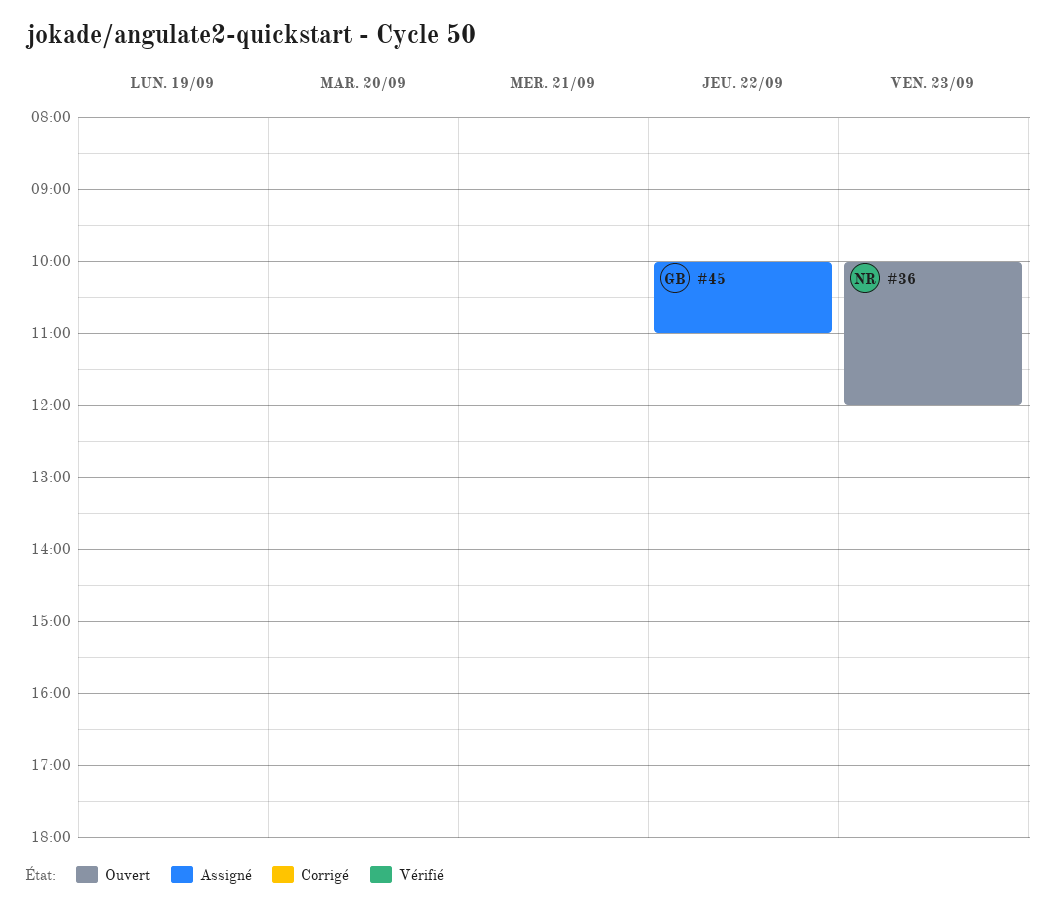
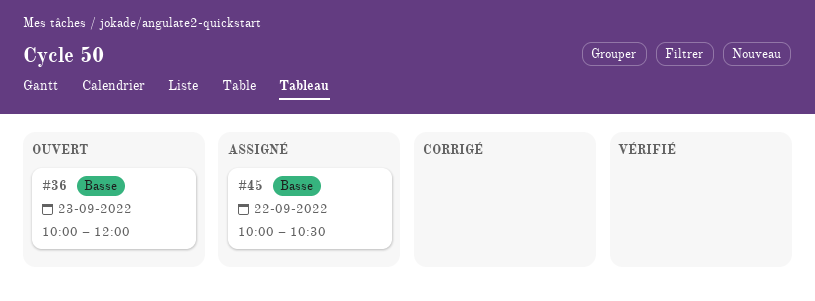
#45, ends: 11:00 -> 10:30

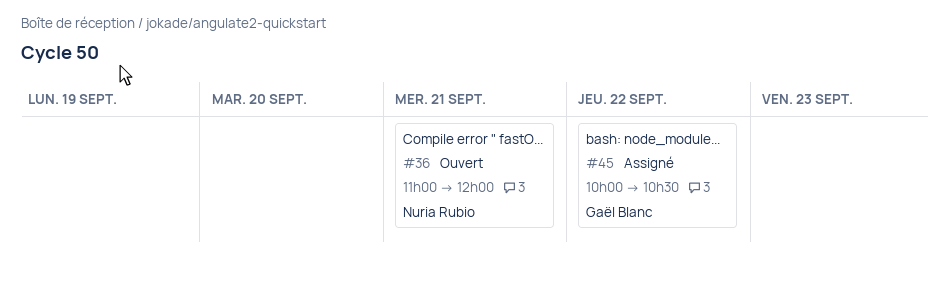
#36, day: Sep 23 -> Sep 21
#36, begins: 10:00 -> 11:00

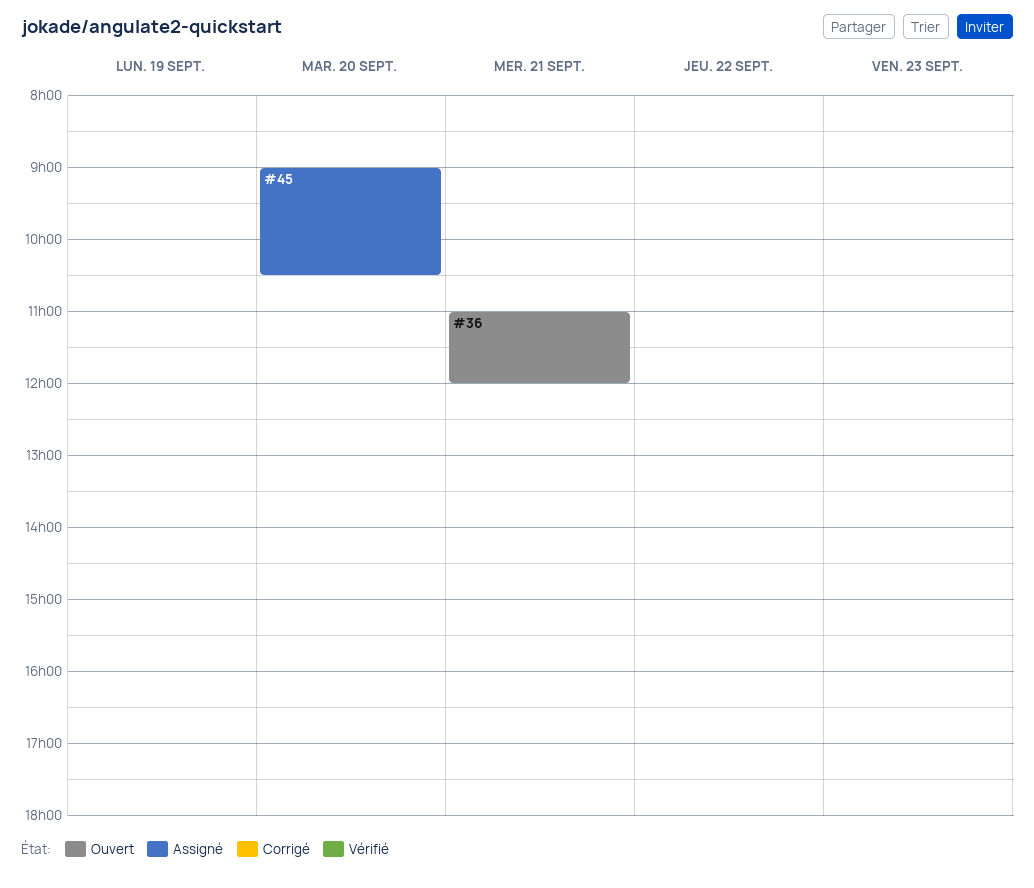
#45, day: Sep 22 -> Sep 20
#45, begins: 10:00 -> 09:00

